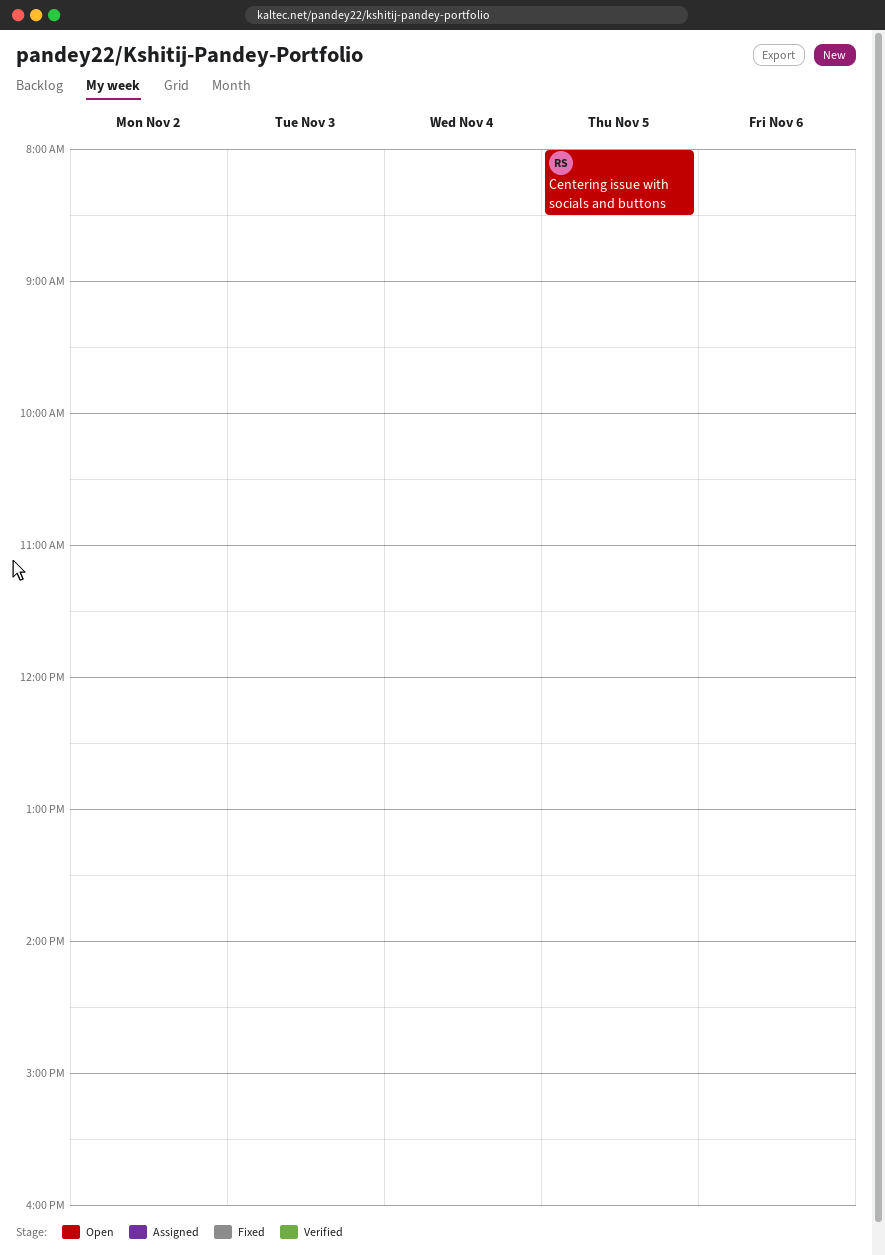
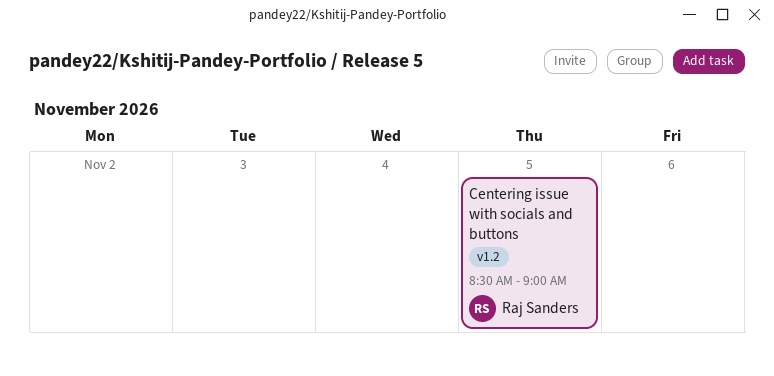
Centering issue with socials and buttons, begins: 08:00 -> 08:30
Centering issue with socials and buttons, ends: 08:30 -> 09:00

